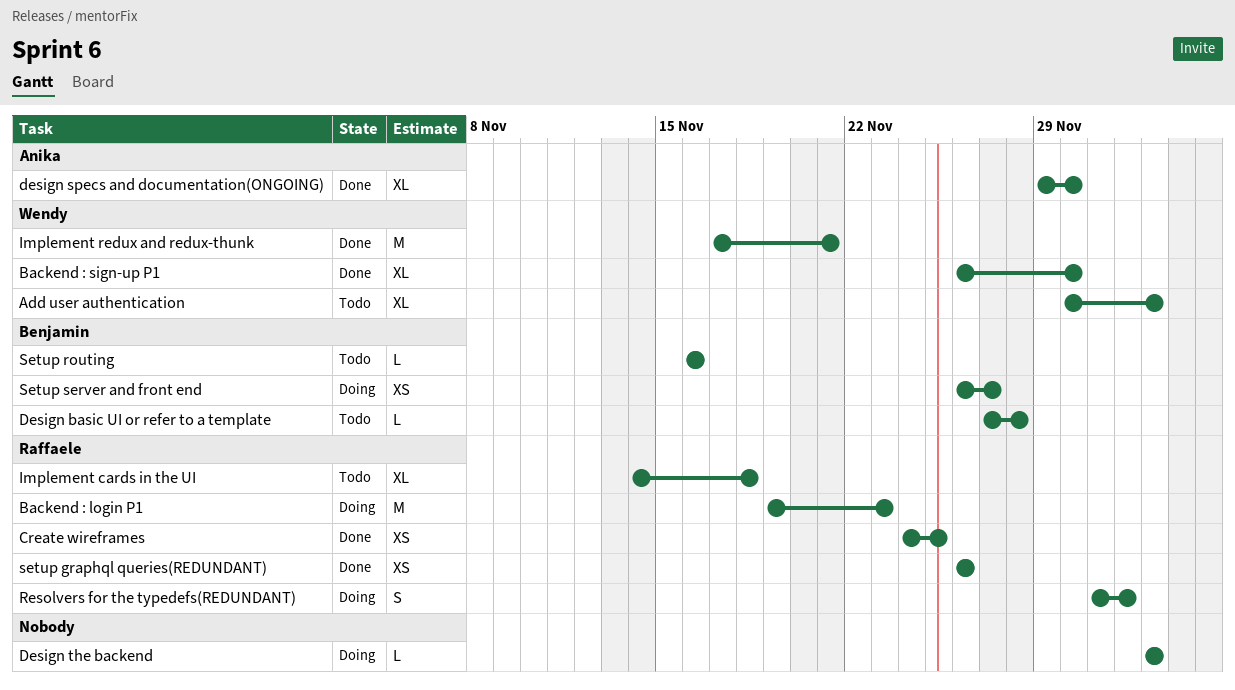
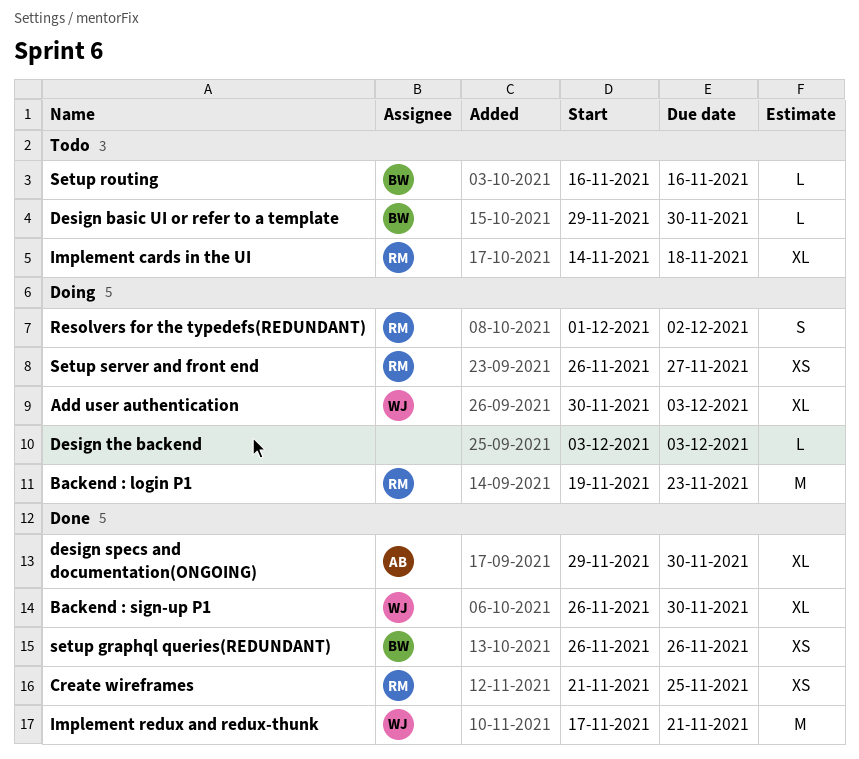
Add user authentication, status: Todo -> Doing
Create wireframes, start: Nov 24 -> Nov 21
Design basic UI or refer to a template, start: Nov 27 -> Nov 29
Design basic UI or refer to a template, due: Nov 28 -> Nov 30
setup graphql queries(REDUNDANT), owner: Raffaele -> Benjamin
Setup server and front end, owner: Benjamin -> Raffaele

